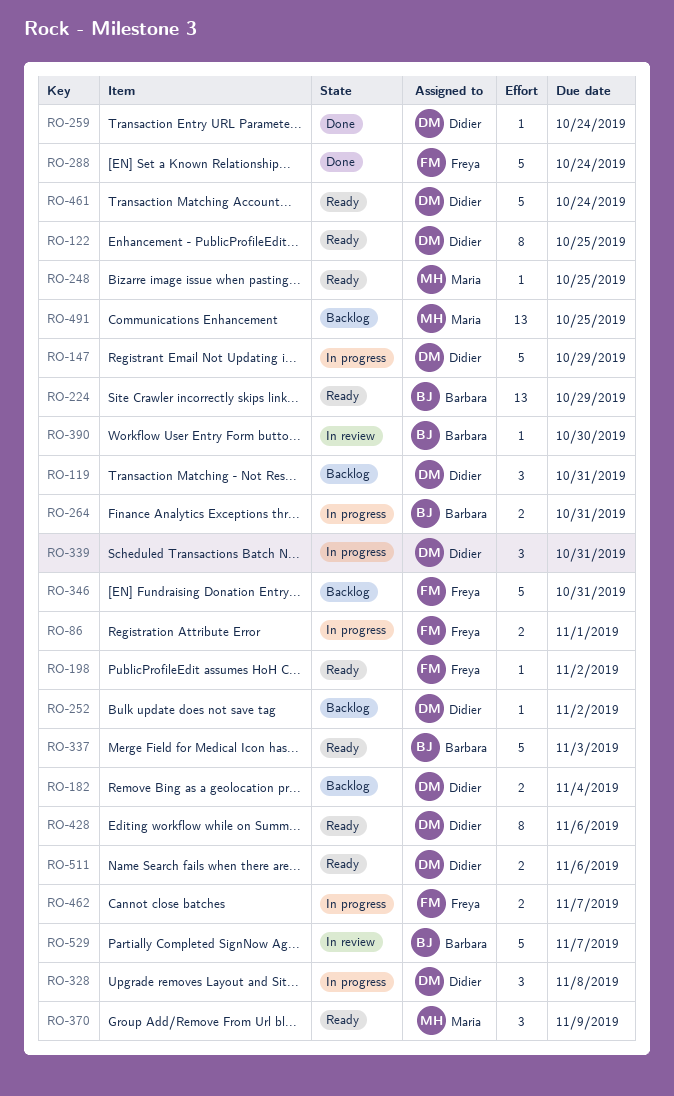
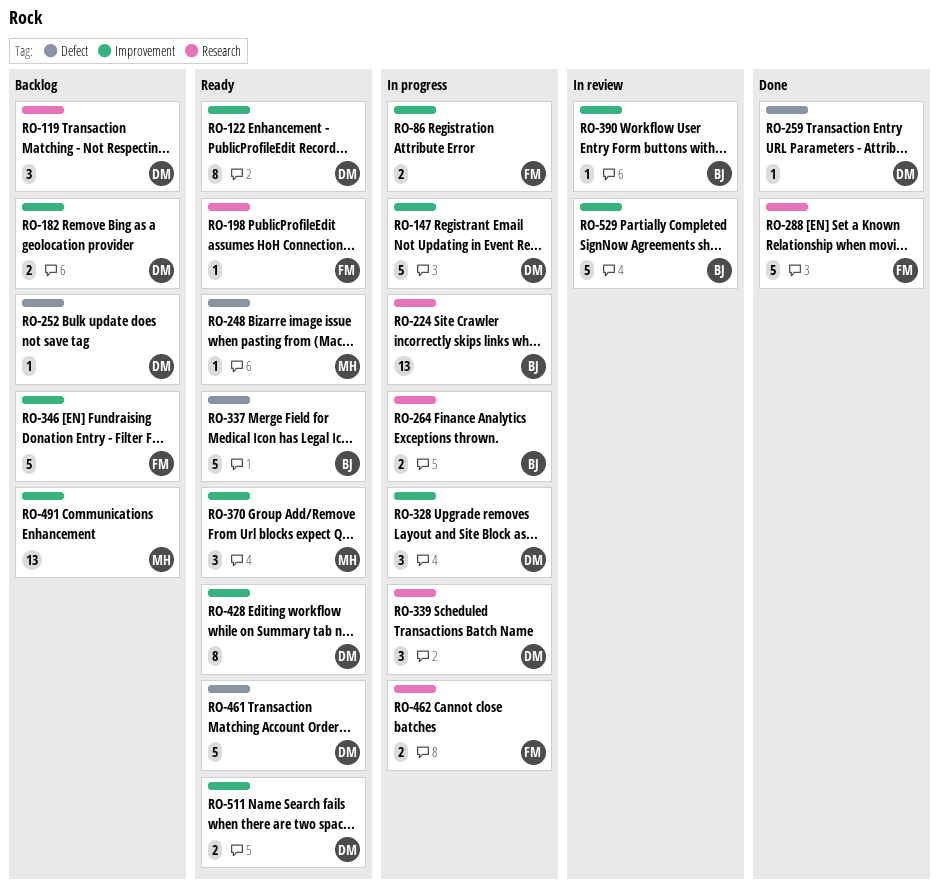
RO-224, status: Ready -> In progress

